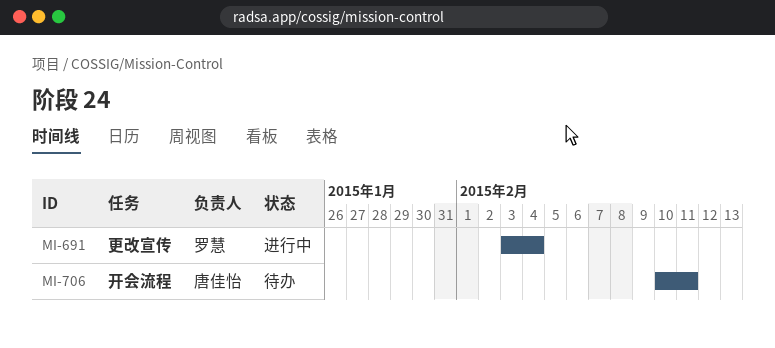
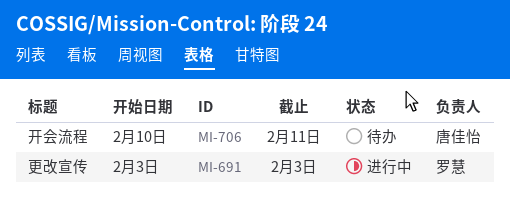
MI-691, due: Feb 4 -> Feb 3

